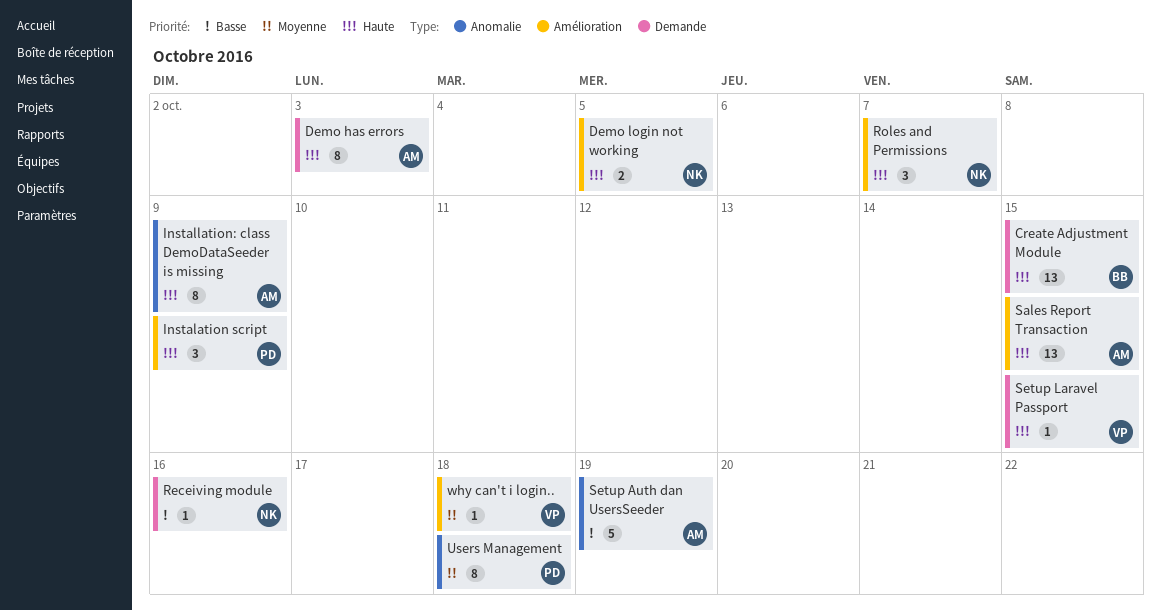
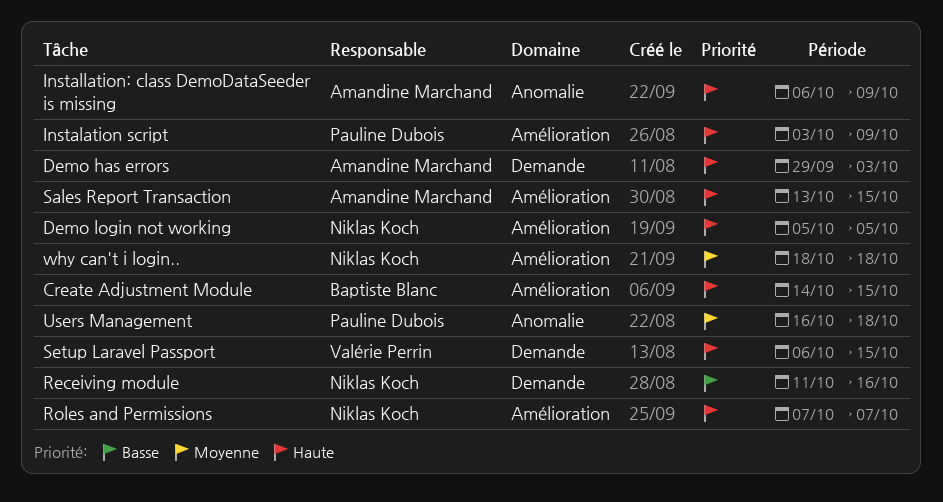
Create Adjustment Module, label: Demande -> Amélioration
Setup Auth dan UsersSeeder: present -> none
why can't i login.., owner: Valérie Perrin -> Niklas Koch

